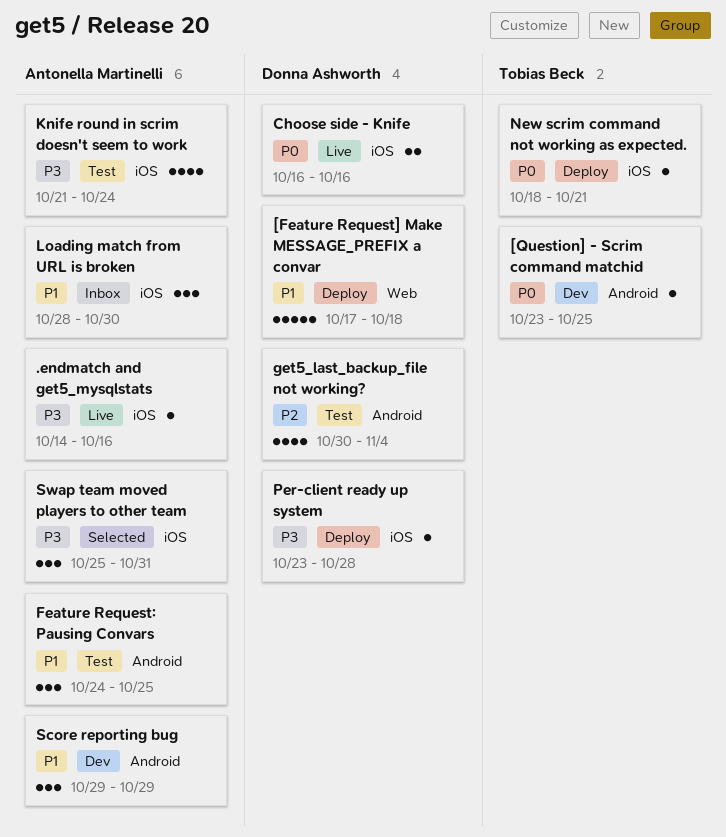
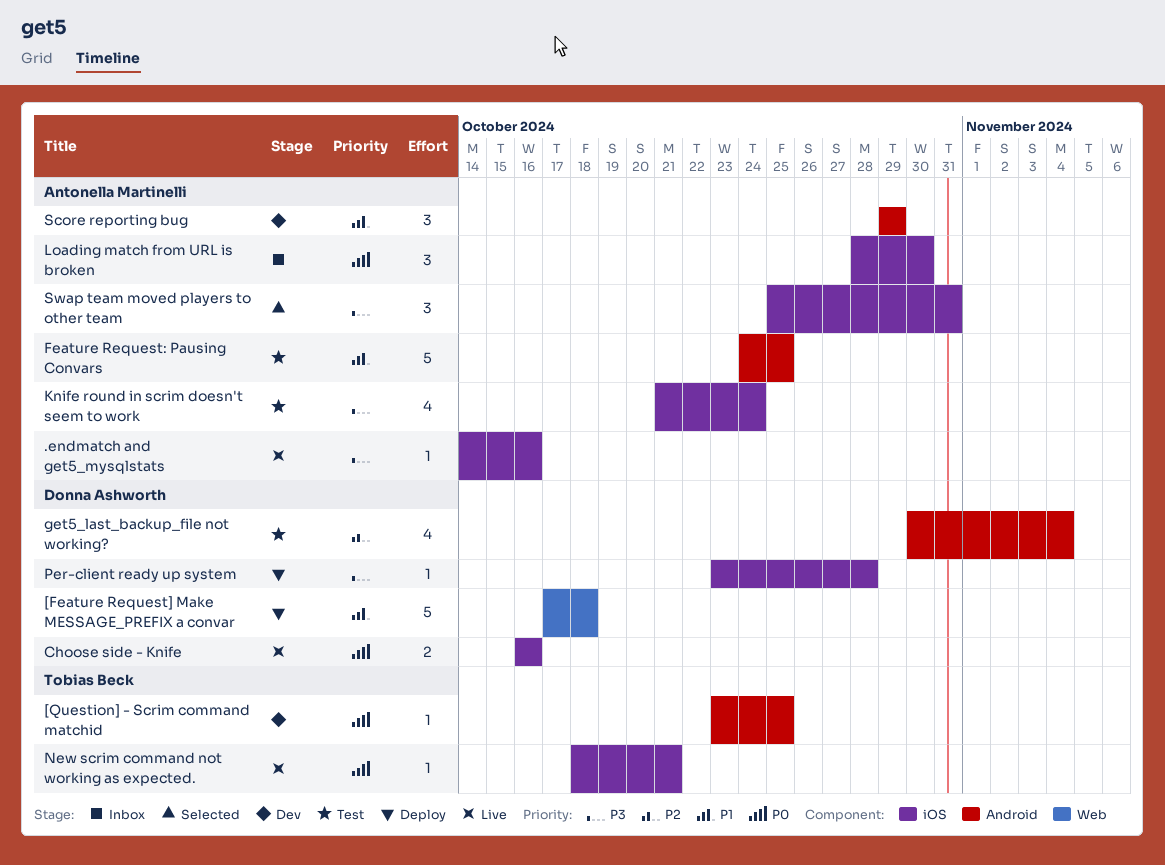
Feature Request: Pausing Convars, estimate: 3 -> 5
Loading match from URL is broken, priority: P1 -> P0
New scrim command not working as expected., status: Deploy -> Live

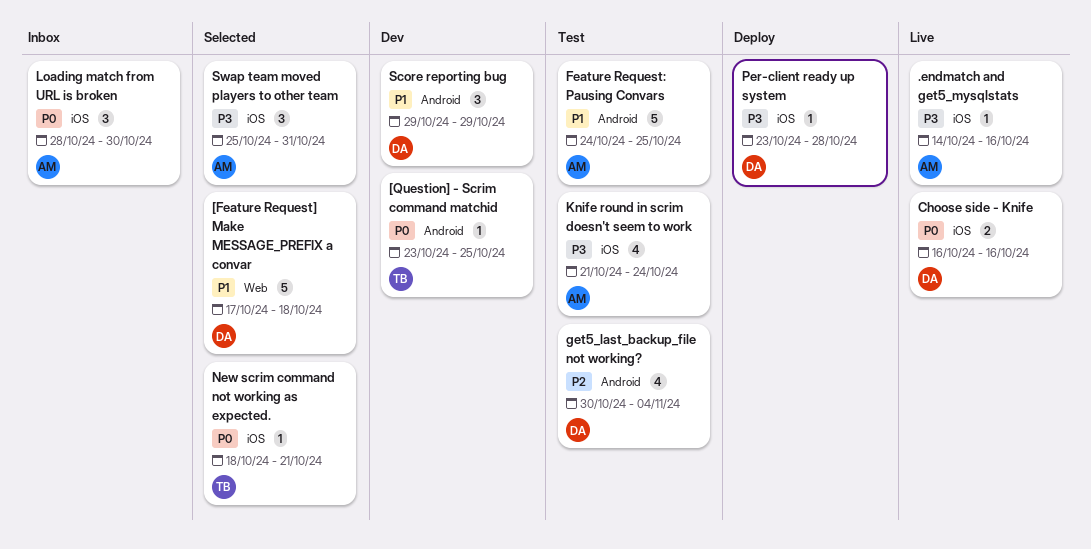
[Feature Request] Make MESSAGE_PREFIX a convar, status: Deploy -> Selected
New scrim command not working as expected., status: Live -> Selected
Score reporting bug, owner: Antonella Martinelli -> Donna Ashworth

